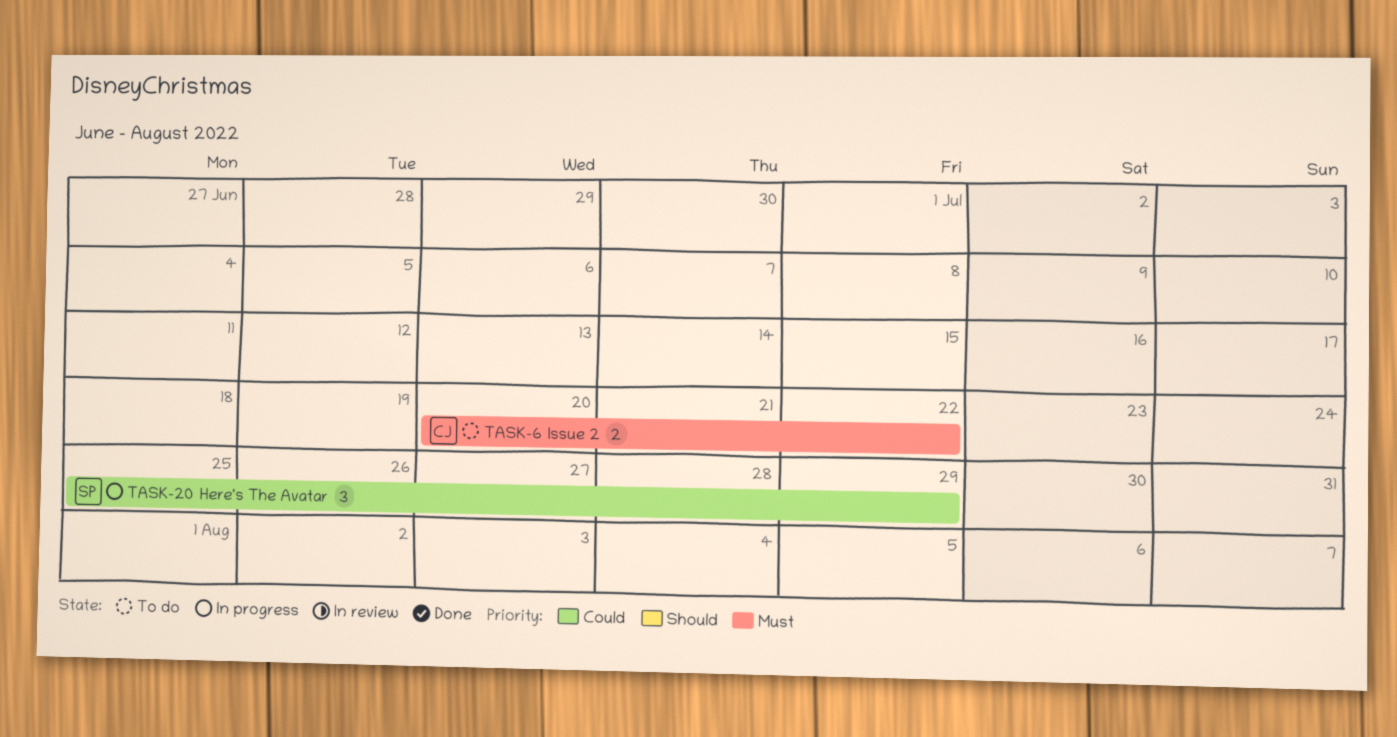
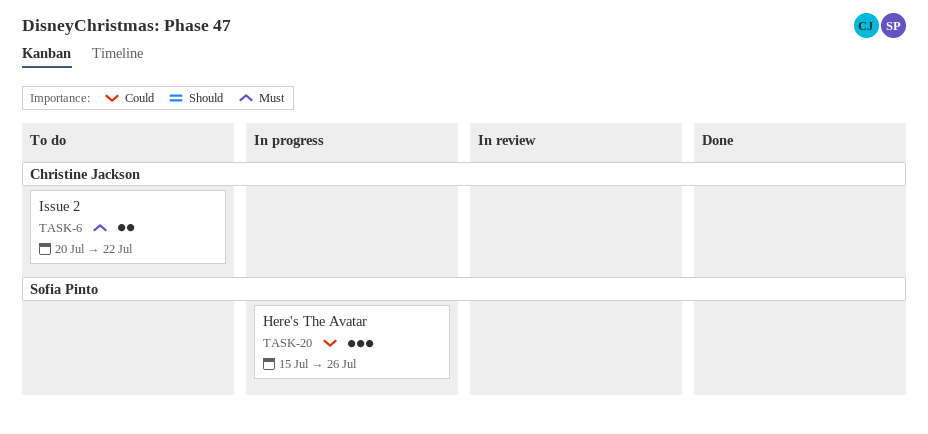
TASK-20, start: Jul 25 -> Jul 15
TASK-20, due: Jul 29 -> Jul 26

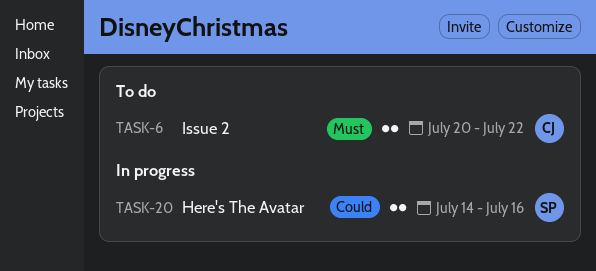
TASK-20, estimate: 3 -> 2
TASK-20, start: Jul 15 -> Jul 14
TASK-20, due: Jul 26 -> Jul 16

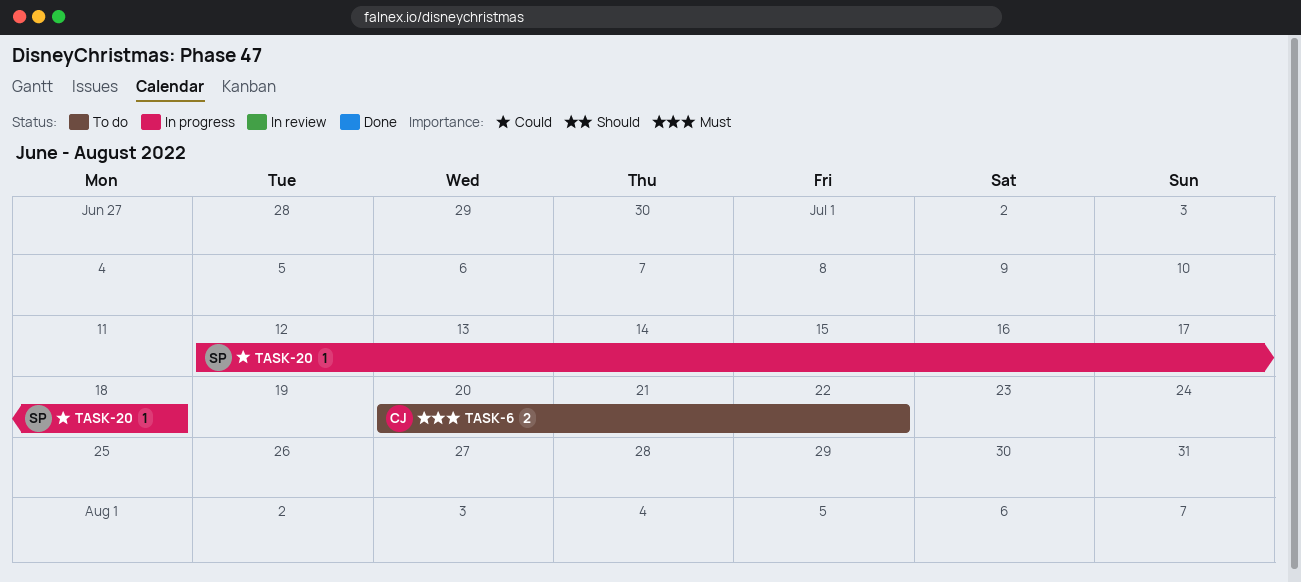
TASK-20, estimate: 2 -> 1
TASK-20, start: Jul 14 -> Jul 12
TASK-20, due: Jul 16 -> Jul 18

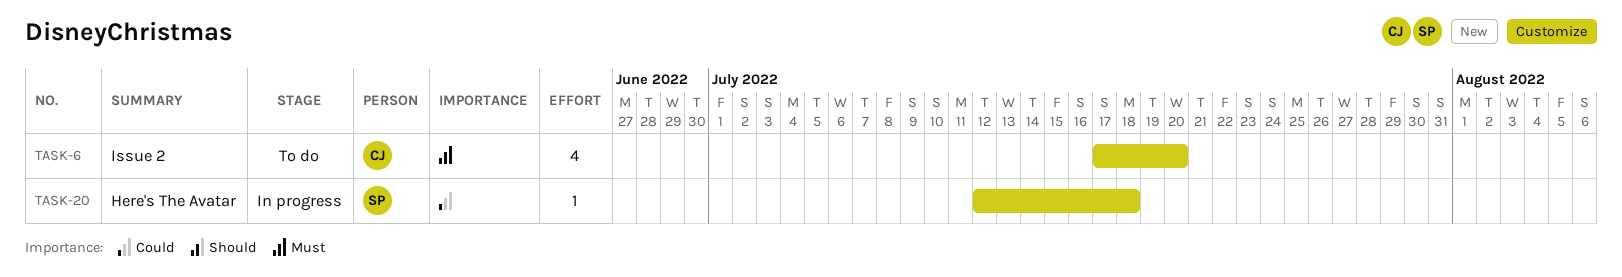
TASK-6, estimate: 2 -> 4
TASK-6, start: Jul 20 -> Jul 17
TASK-6, due: Jul 22 -> Jul 20

